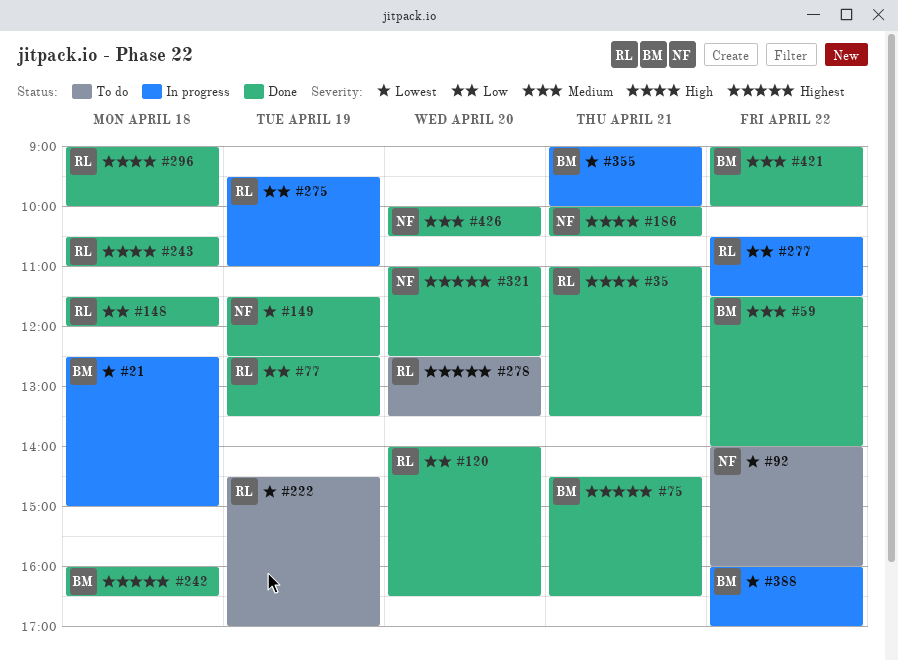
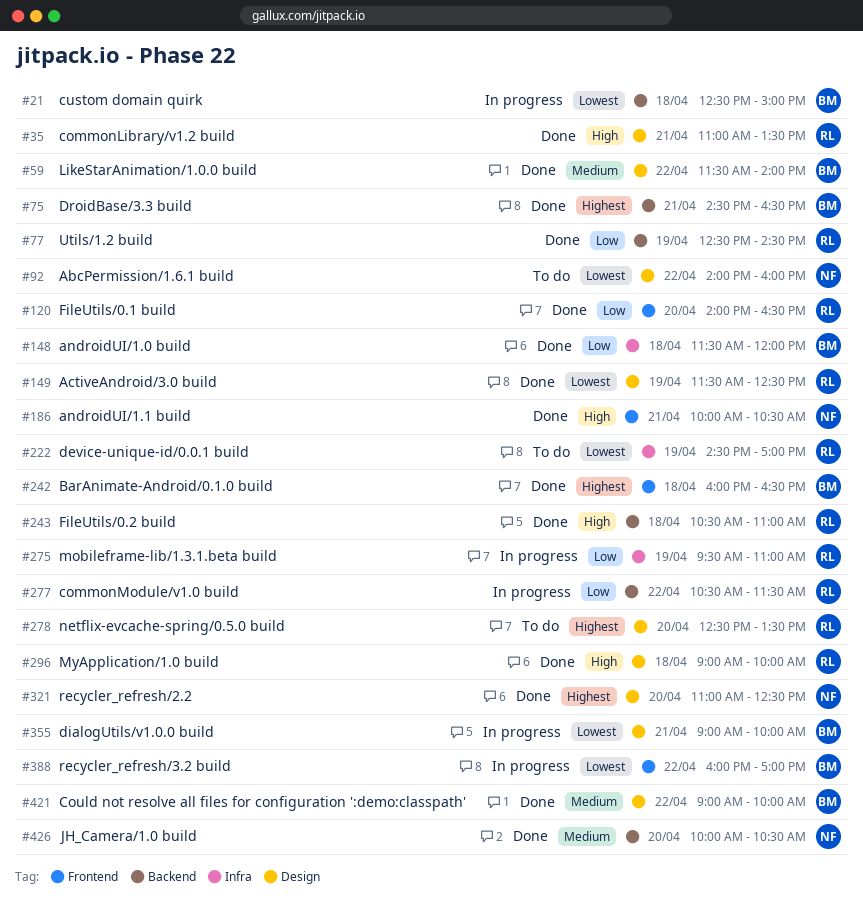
#77, ends: 13:30 -> 14:30
#148, owner: RL -> BM
#149, owner: NF -> RL

